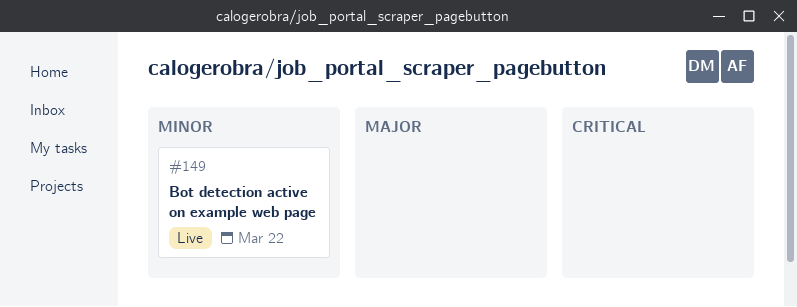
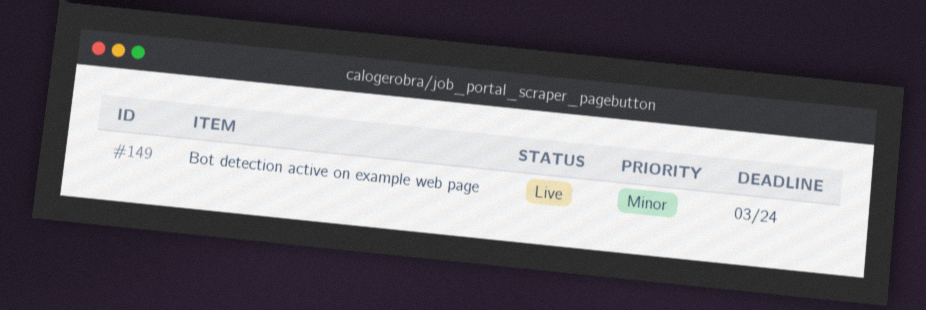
#149, due: Mar 22 -> Mar 24

